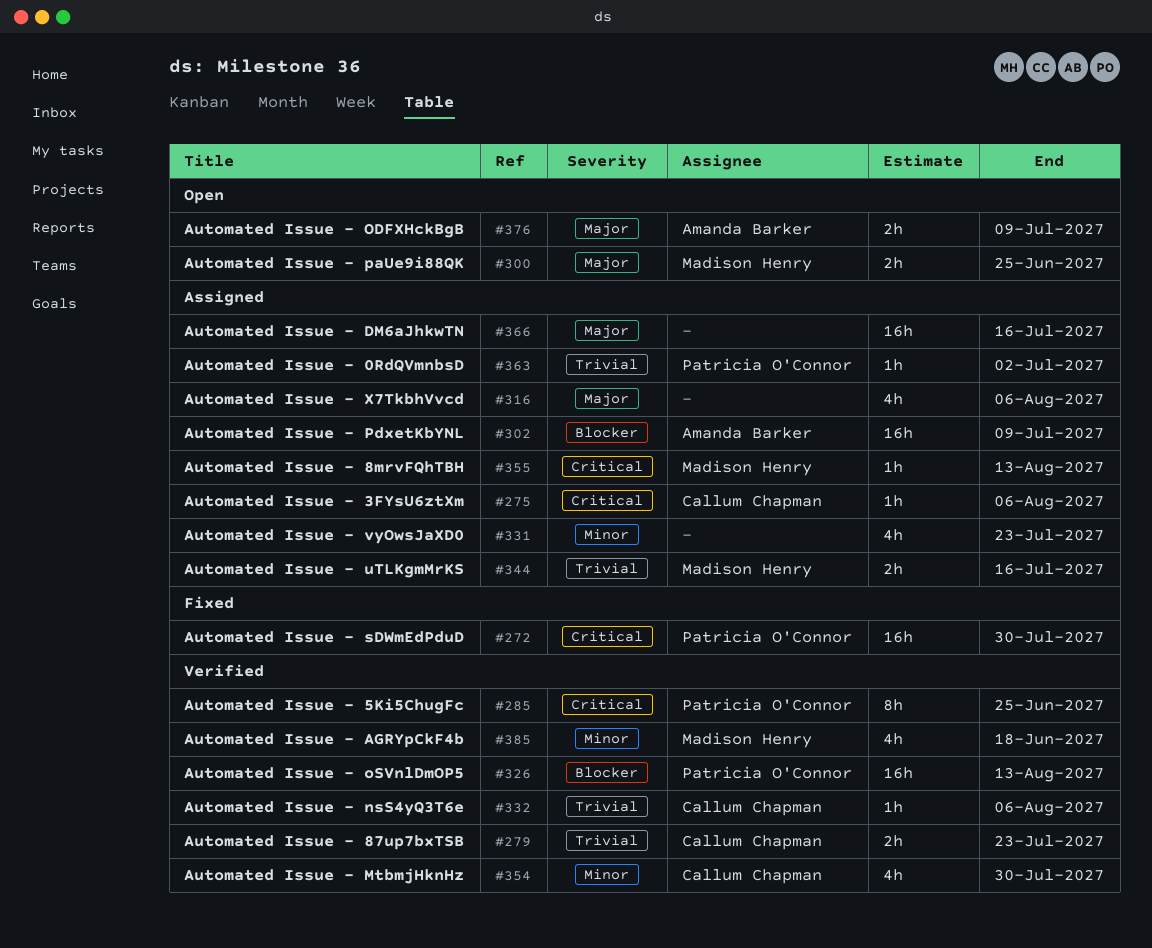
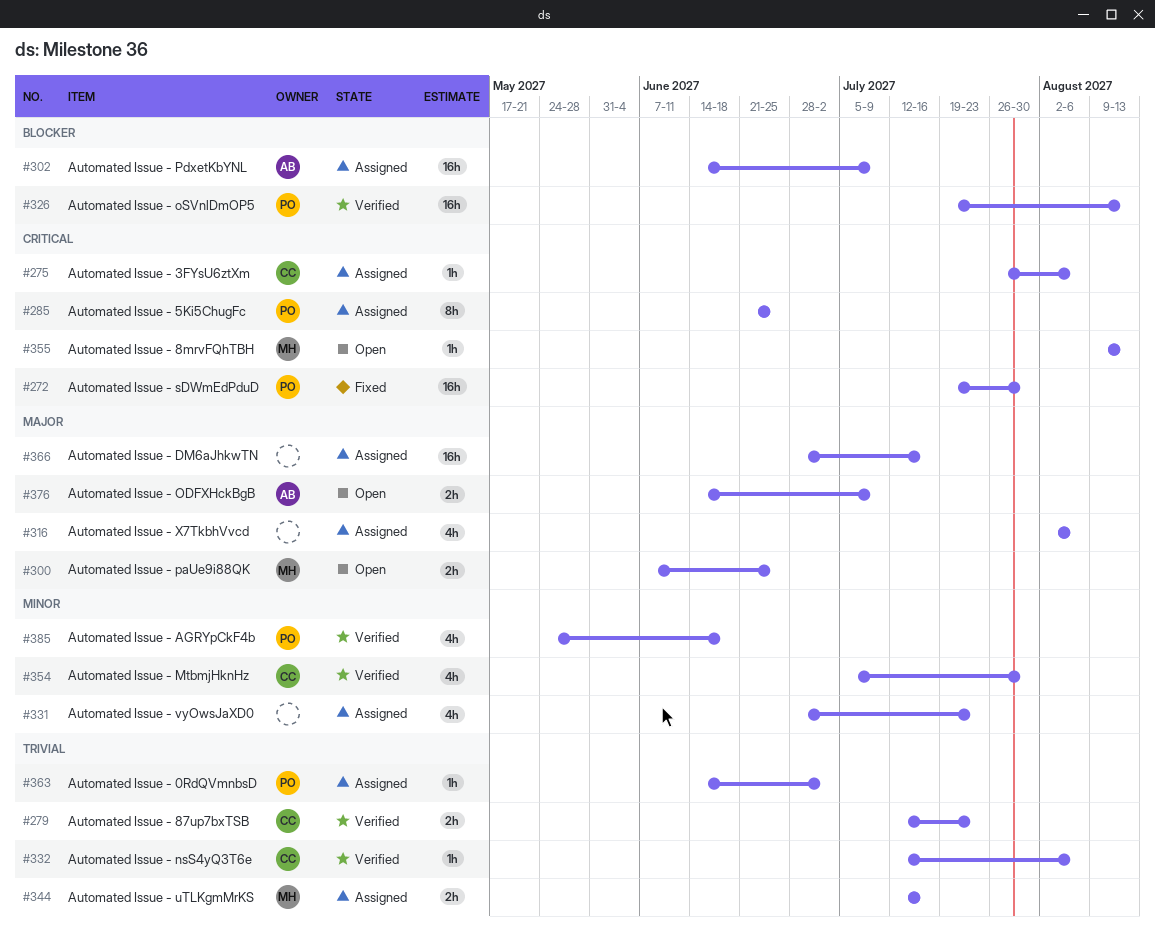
#285, status: Verified -> Assigned
#355, status: Assigned -> Open
#385, owner: Madison Henry -> Patricia O'Connor

